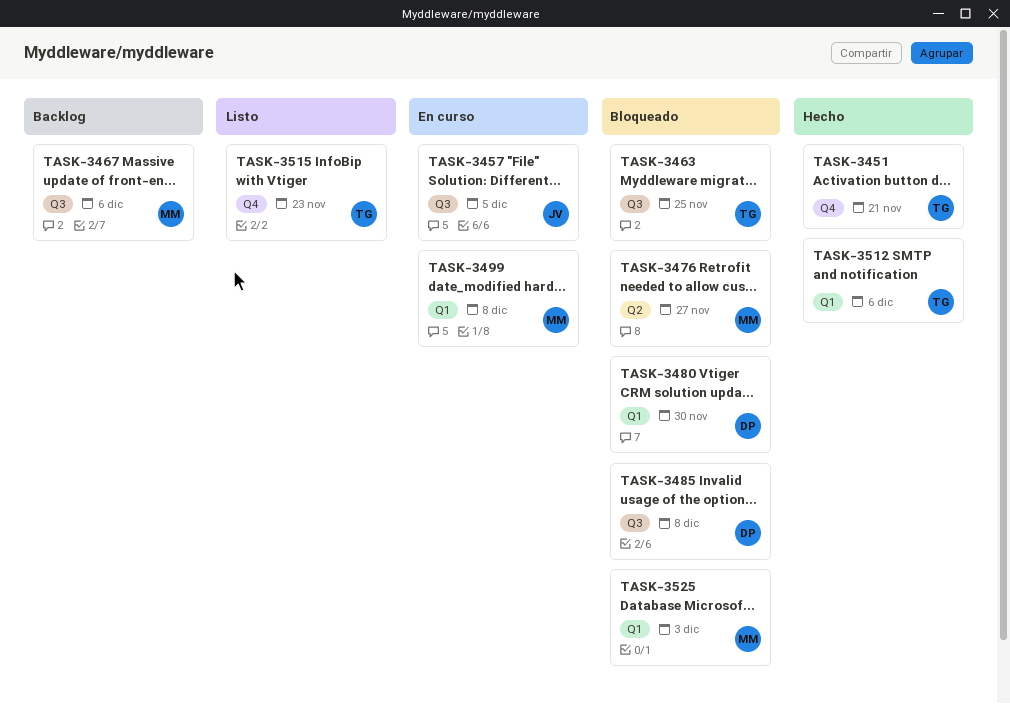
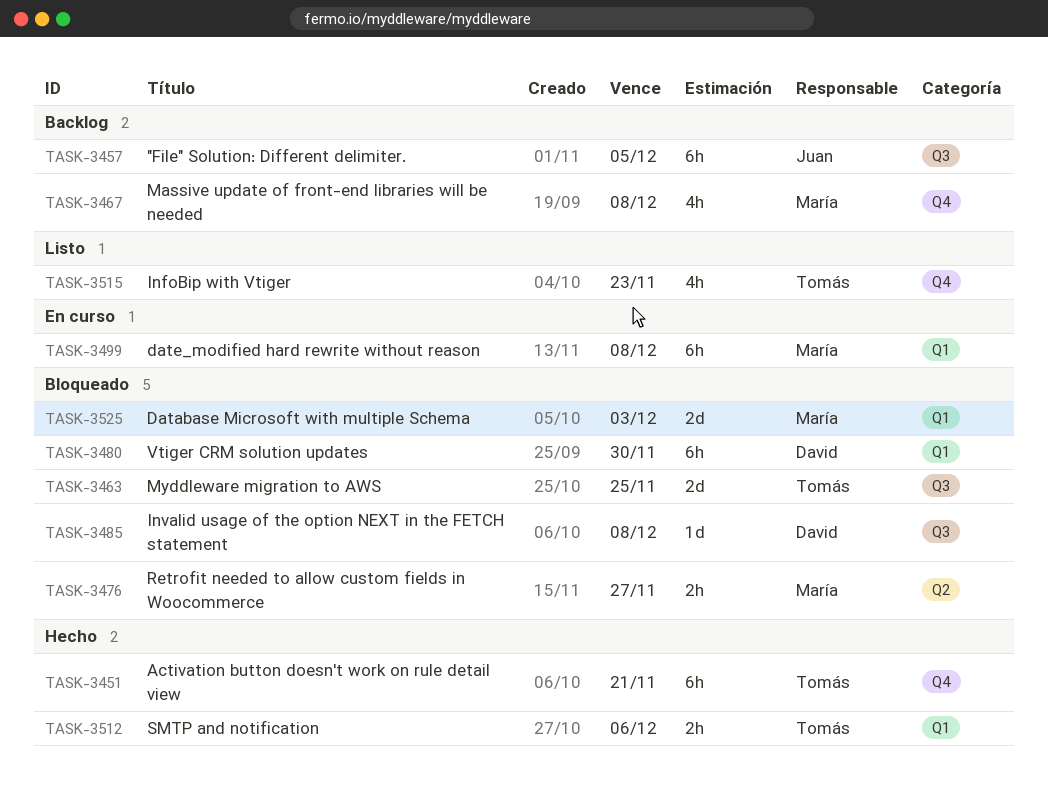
TASK-3457, status: En curso -> Backlog
TASK-3467, label: Q3 -> Q4
TASK-3467, due: Dec 6 -> Dec 8

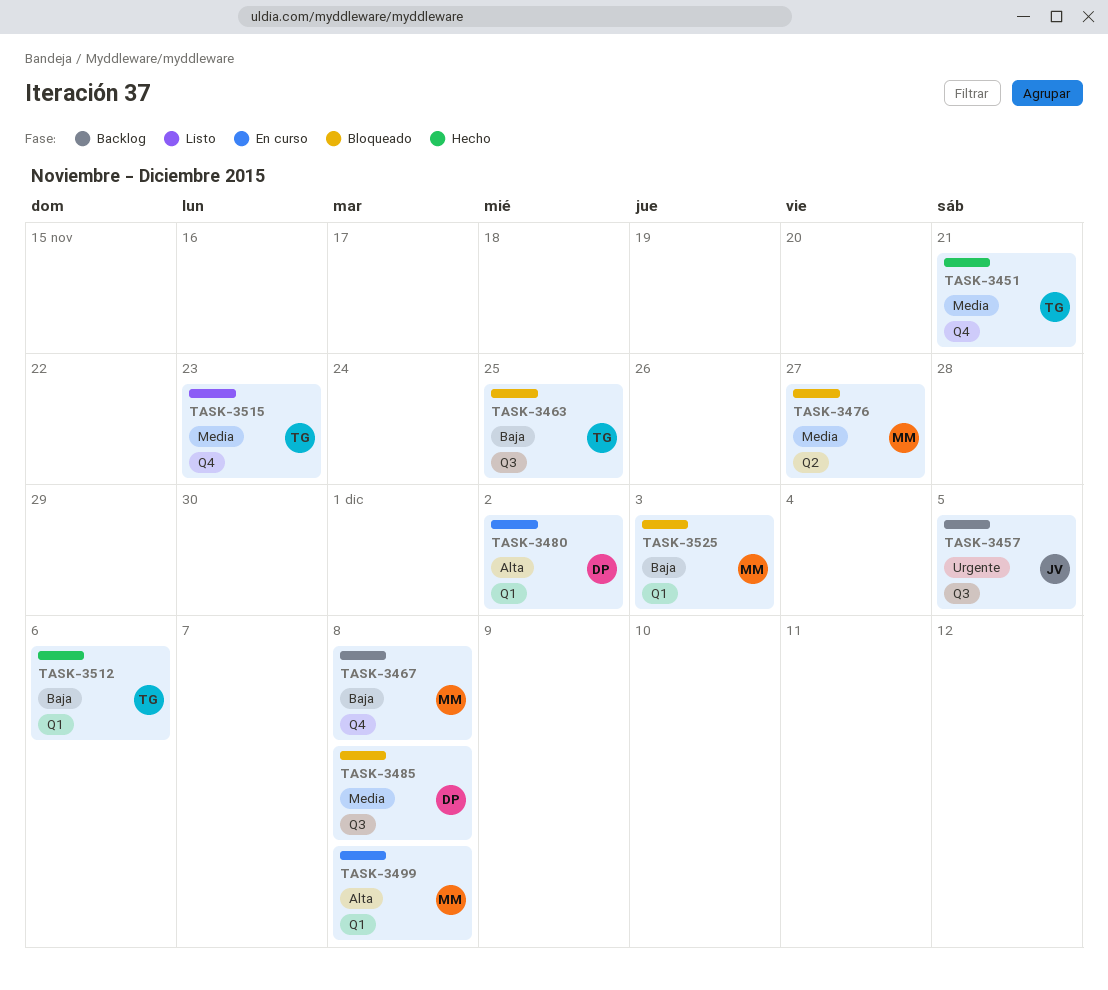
TASK-3480, status: Bloqueado -> En curso
TASK-3480, due: Nov 30 -> Dec 2

